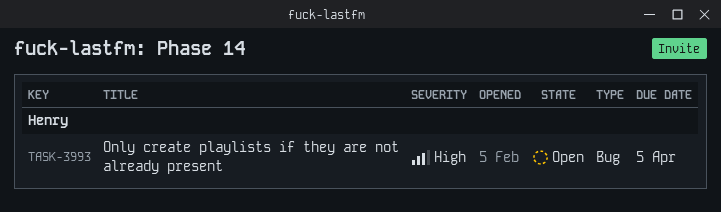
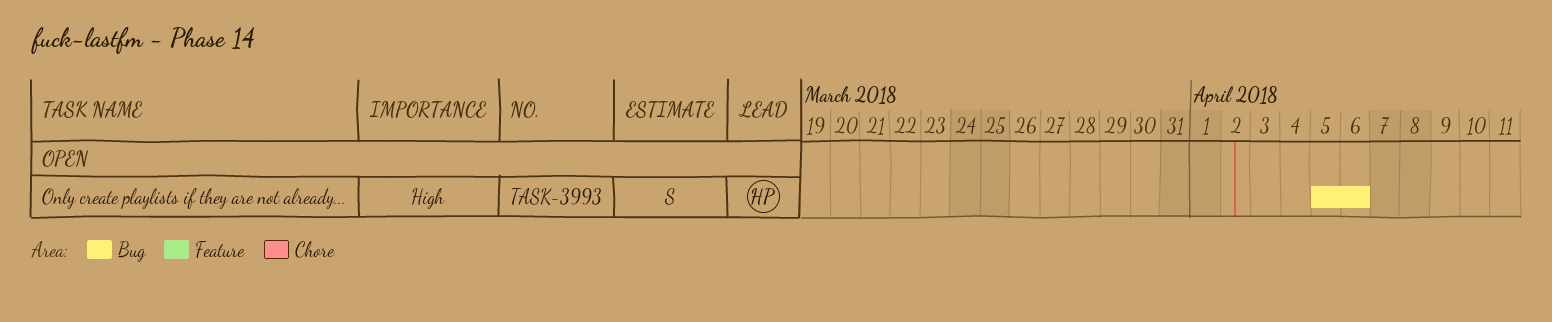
TASK-3993, due: Apr 5 -> Apr 6

